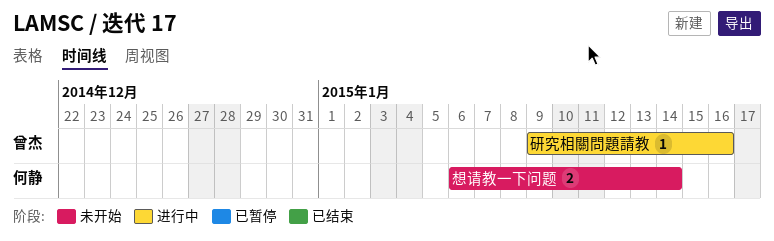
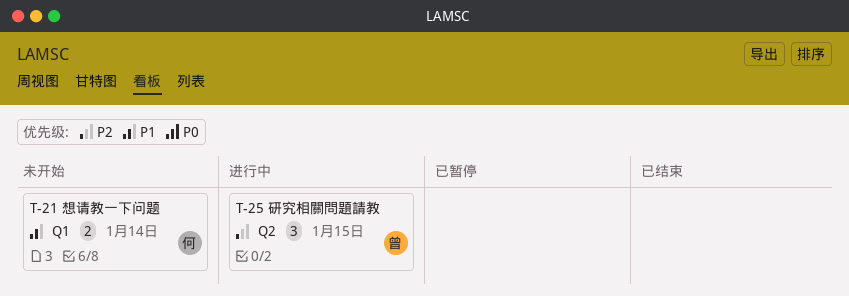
研究相關問題請教, estimate: 1 -> 3
研究相關問題請教, due: Jan 16 -> Jan 15

